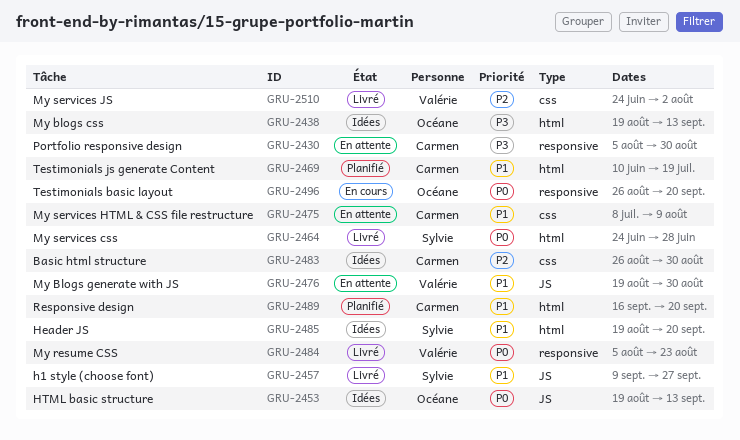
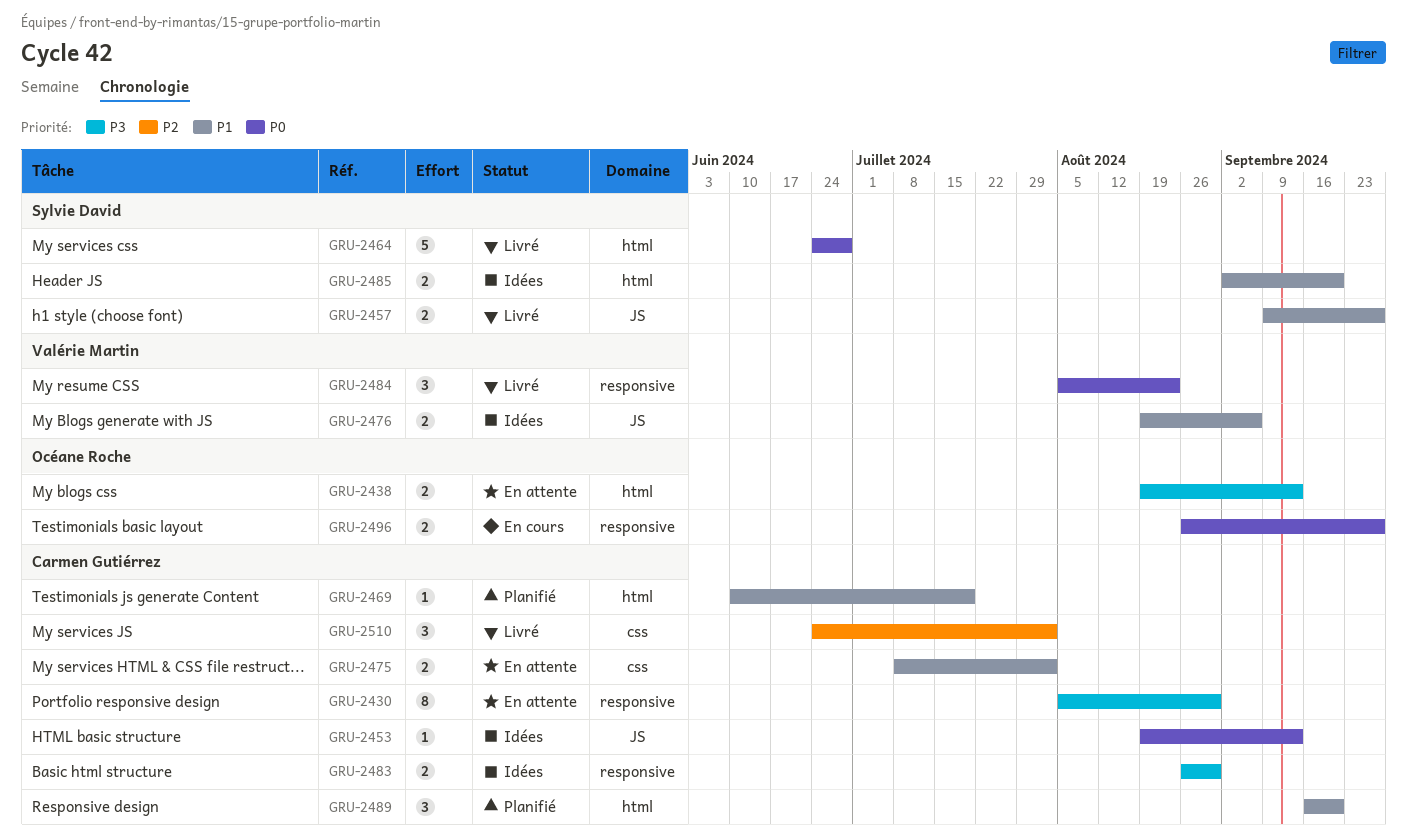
GRU-2438, status: Idées -> En attente
GRU-2453, owner: Océane Roche -> Carmen Gutiérrez
GRU-2475, due: Aug 9 -> Aug 2
GRU-2476, status: En attente -> Idées
GRU-2476, due: Aug 30 -> Sep 6
GRU-2483, priority: P2 -> P3
GRU-2483, label: css -> responsive
GRU-2485, start: Aug 19 -> Sep 2
GRU-2496, due: Sep 20 -> Sep 27
GRU-2510, owner: Valérie Martin -> Carmen Gutiérrez

